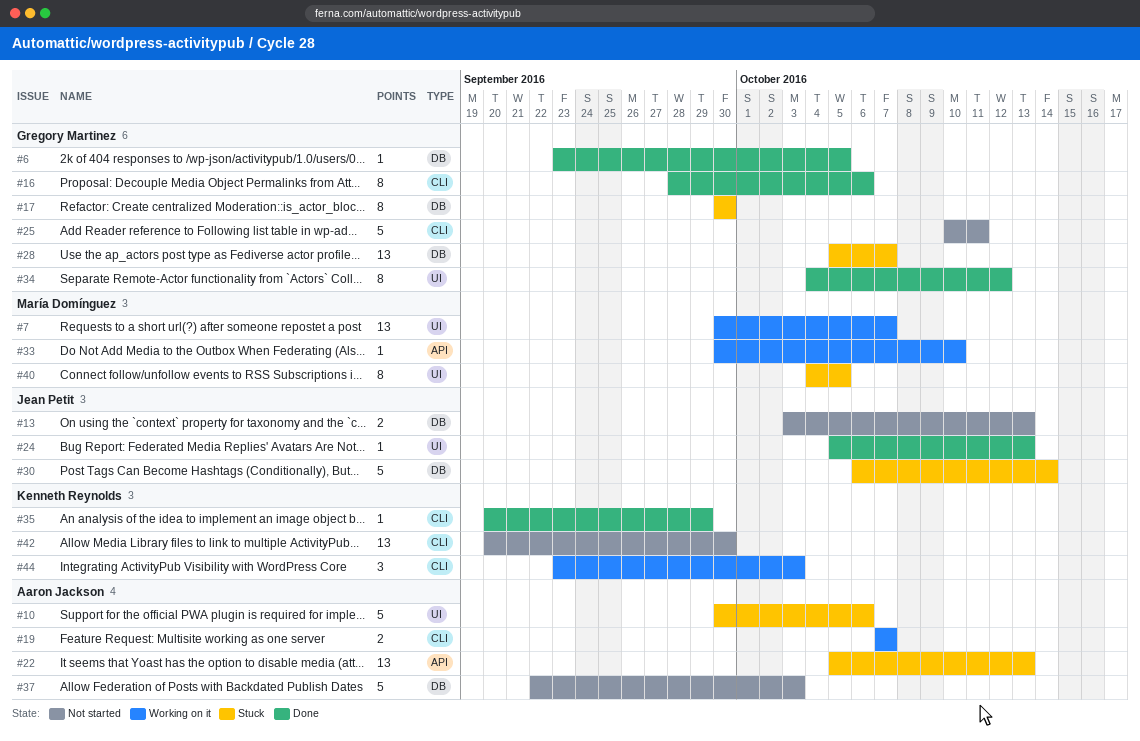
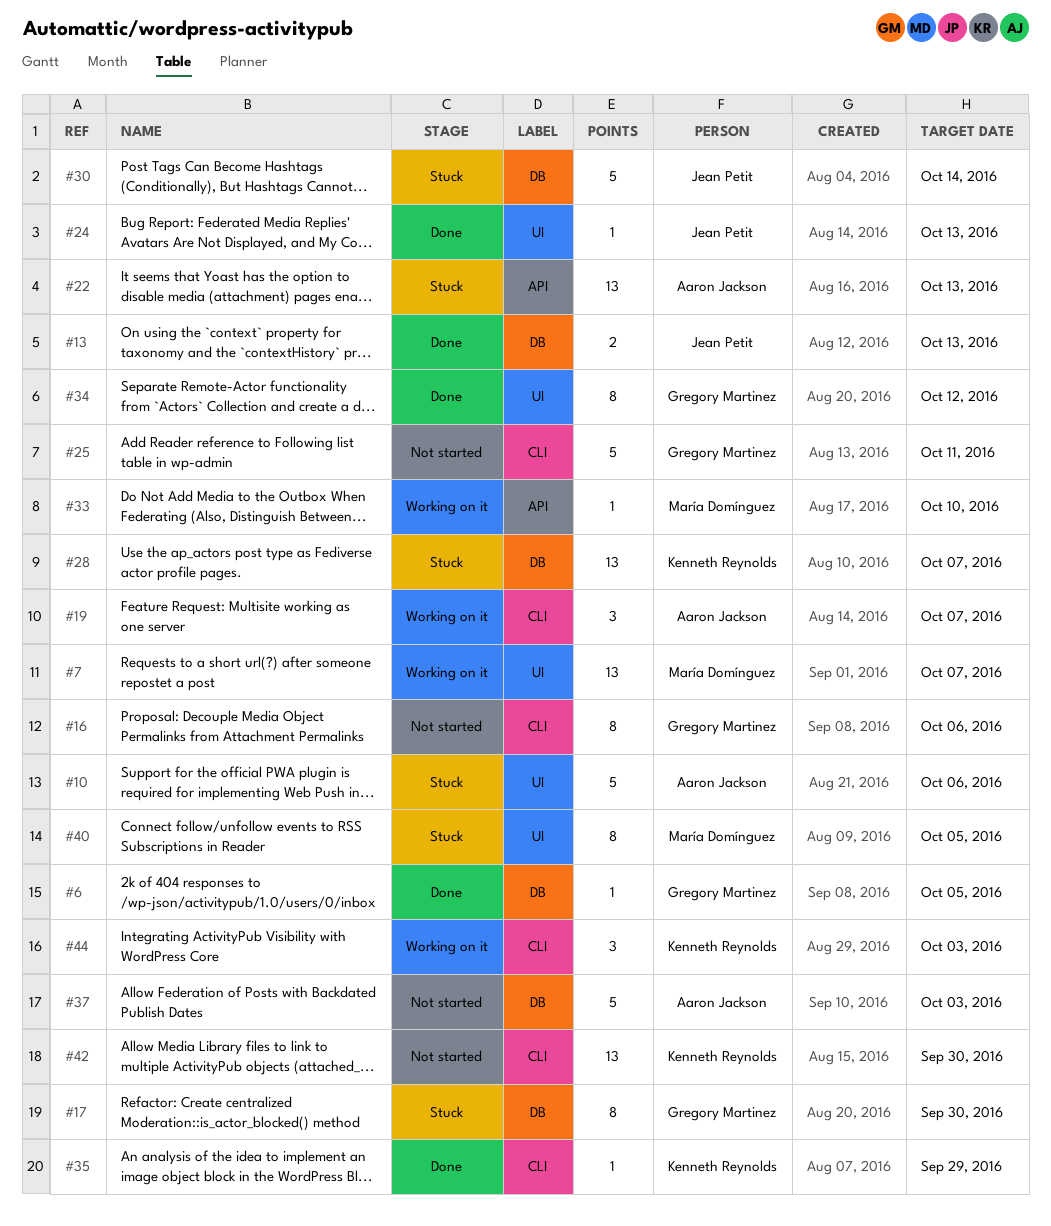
#13, status: Not started -> Done
#16, status: Done -> Not started
#19, estimate: 2 -> 3
#28, owner: Gregory Martinez -> Kenneth Reynolds

